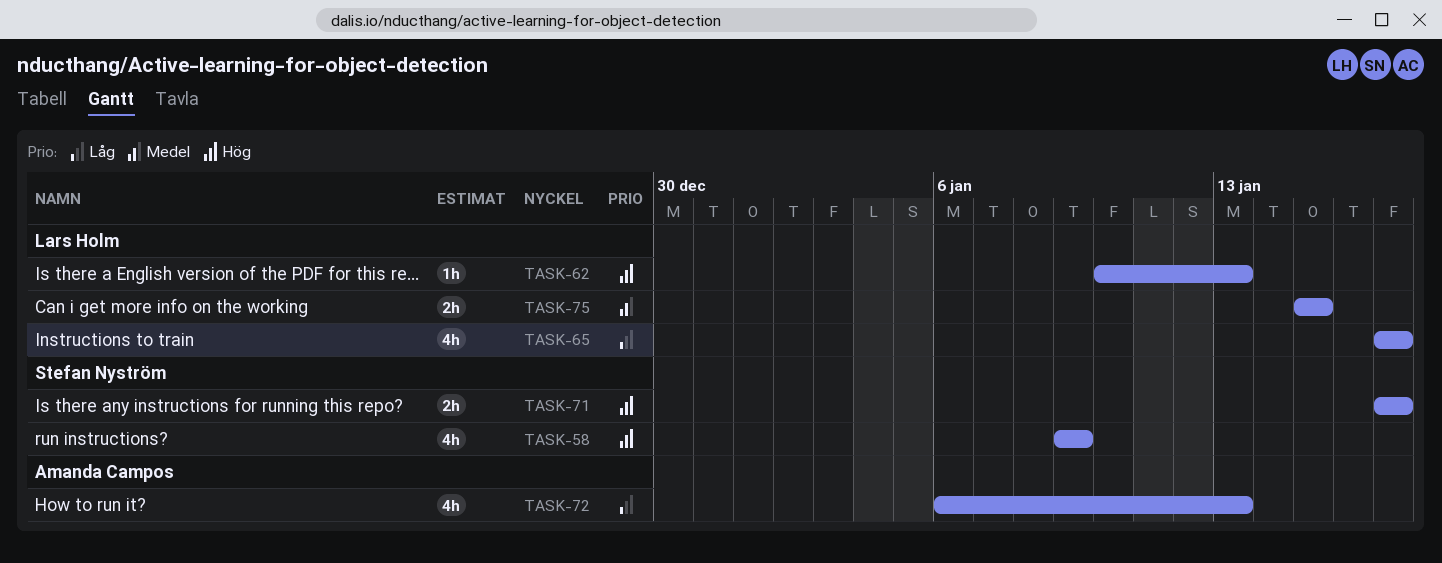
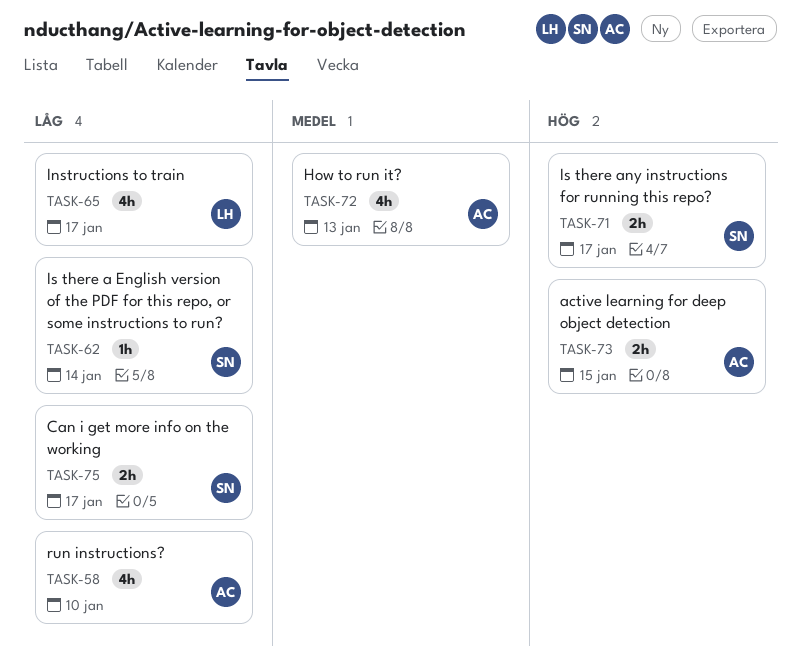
TASK-58, owner: Stefan Nyström -> Amanda Campos
TASK-58, priority: Hög -> Låg
TASK-58, due: Jan 9 -> Jan 10
TASK-62, owner: Lars Holm -> Stefan Nyström
TASK-62, priority: Hög -> Låg
TASK-62, due: Jan 13 -> Jan 14
TASK-72, priority: Låg -> Medel
TASK-73: none -> present
TASK-75, owner: Lars Holm -> Stefan Nyström
TASK-75, priority: Medel -> Låg
TASK-75, due: Jan 15 -> Jan 17

